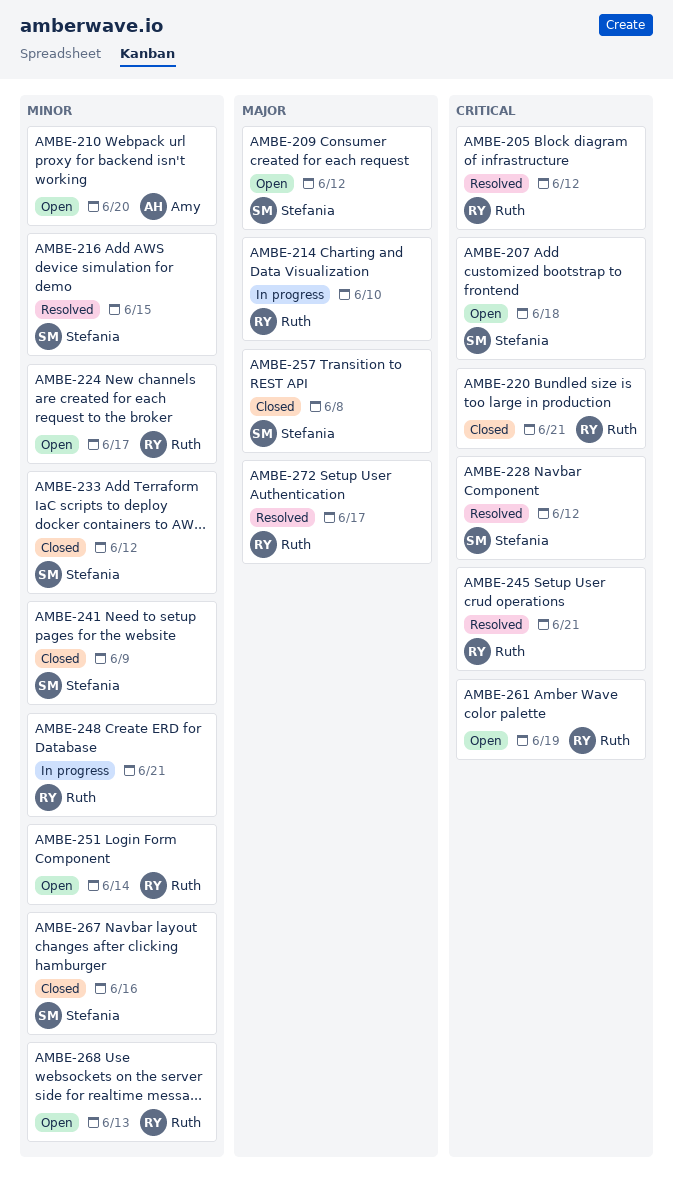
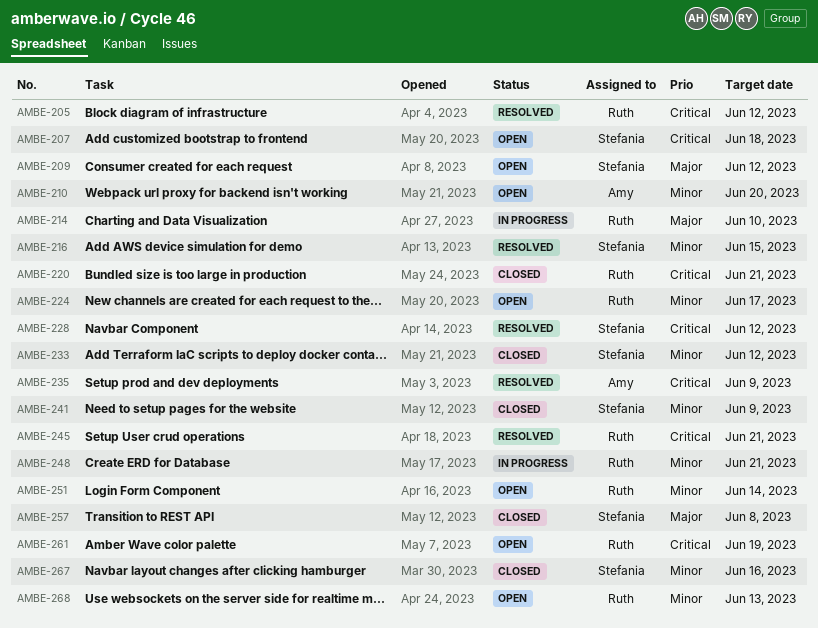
AMBE-235: none -> present
AMBE-272: present -> none

